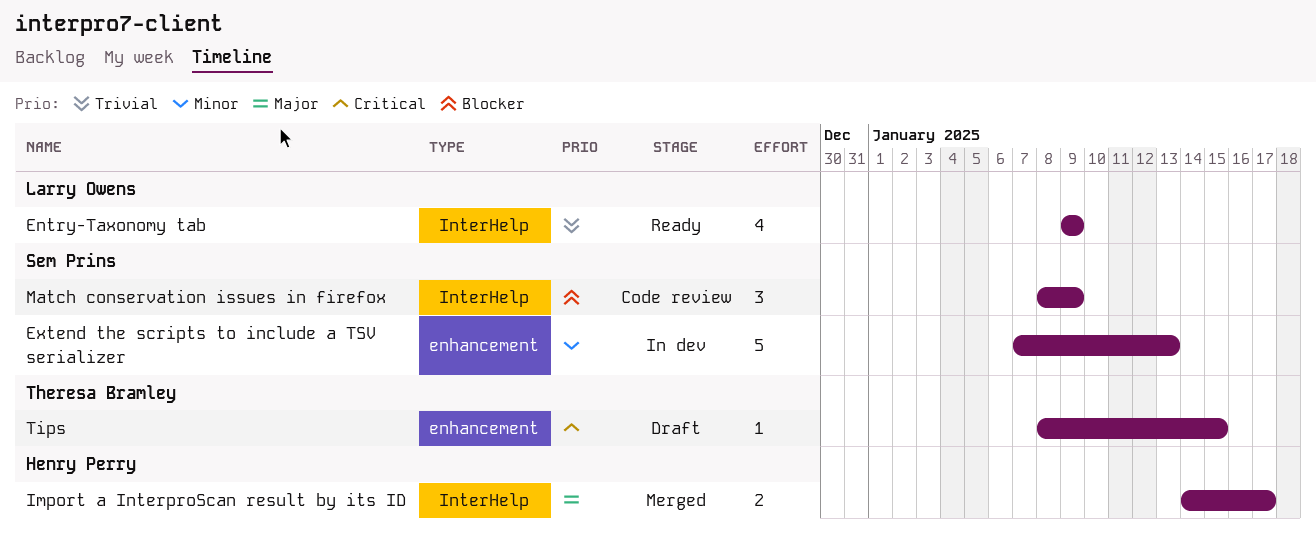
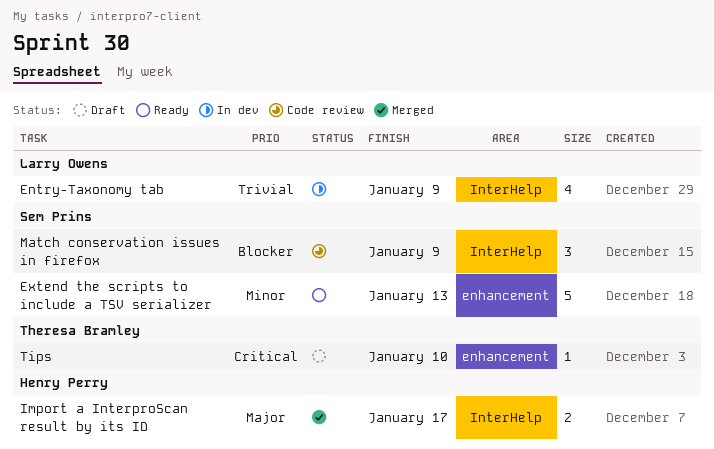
Entry-Taxonomy tab, status: Ready -> In dev
Extend the scripts to include a TSV serializer, status: In dev -> Ready
Tips, due: Jan 15 -> Jan 10

